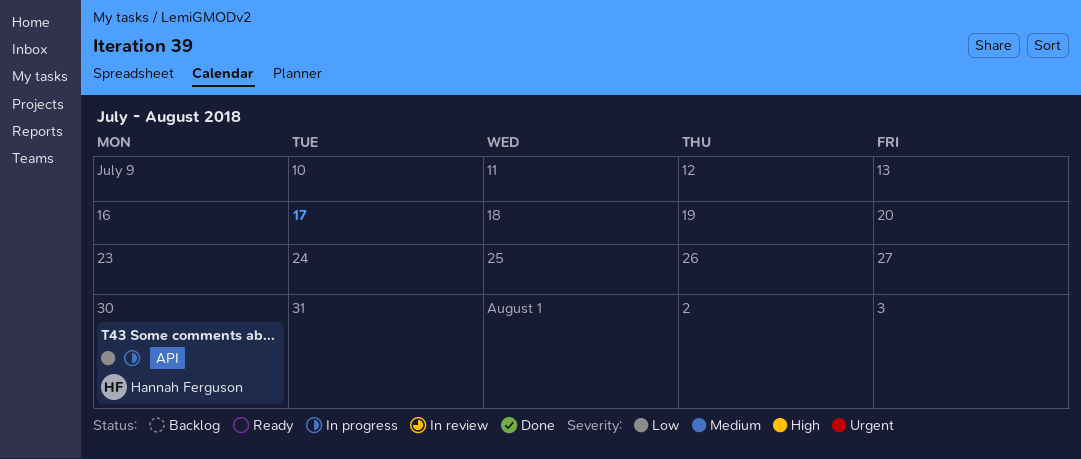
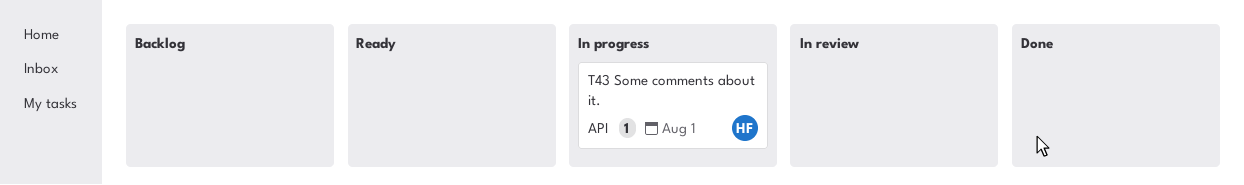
T43, due: Jul 30 -> Aug 1

